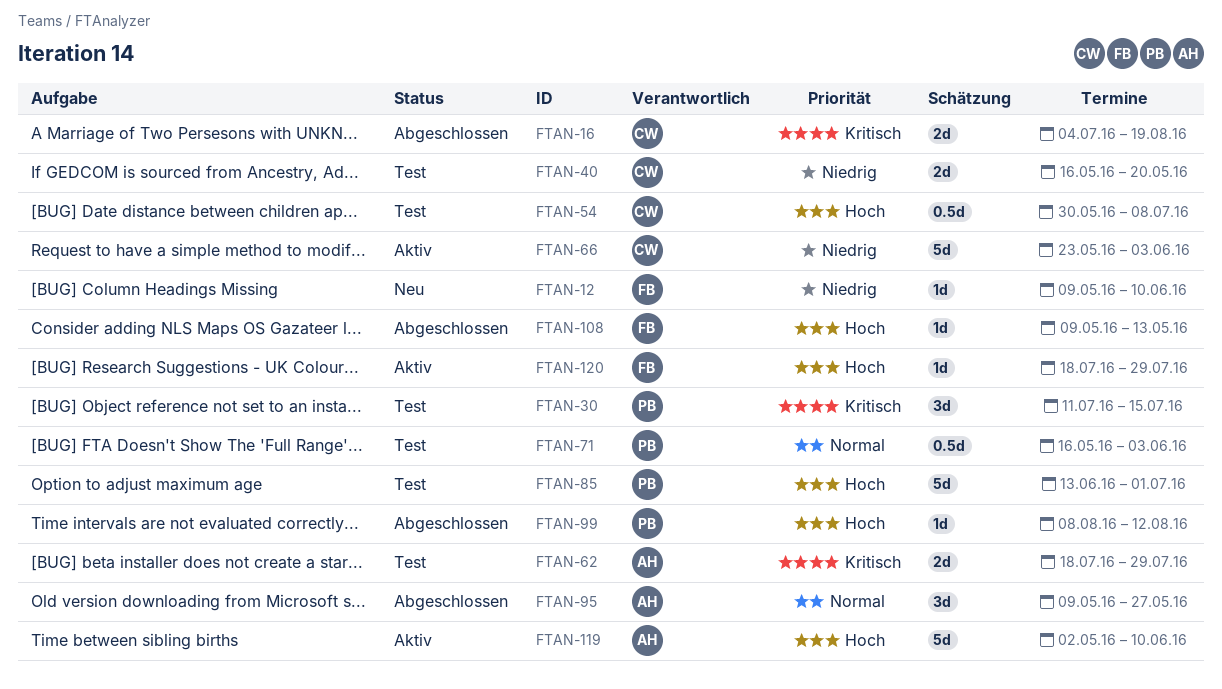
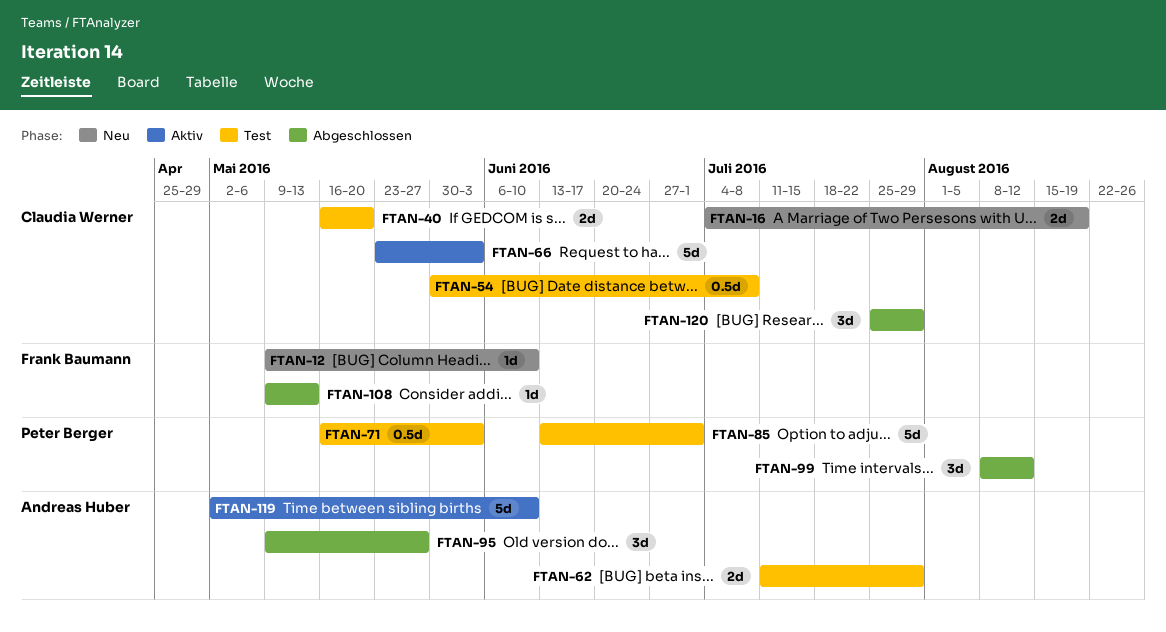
FTAN-16, status: Abgeschlossen -> Neu
FTAN-30: present -> none
FTAN-62, start: Jul 18 -> Jul 11
FTAN-99, estimate: 1d -> 3d
FTAN-120, status: Aktiv -> Abgeschlossen
FTAN-120, owner: Frank Baumann -> Claudia Werner
FTAN-120, estimate: 1d -> 3d
FTAN-120, start: Jul 18 -> Jul 25

